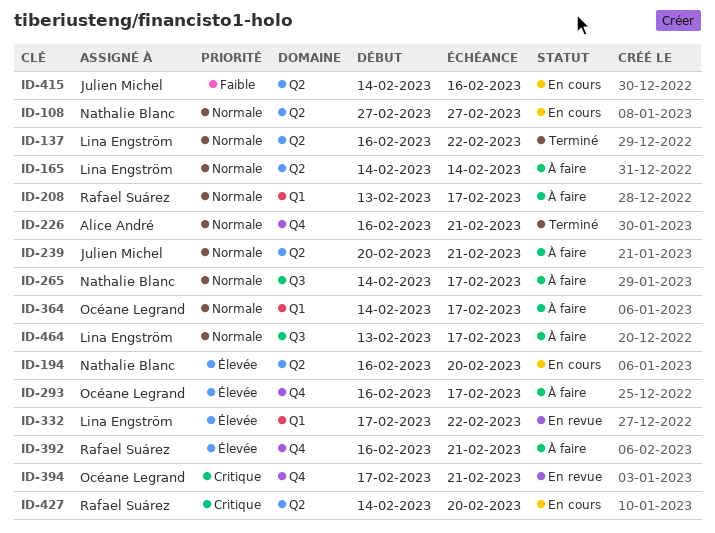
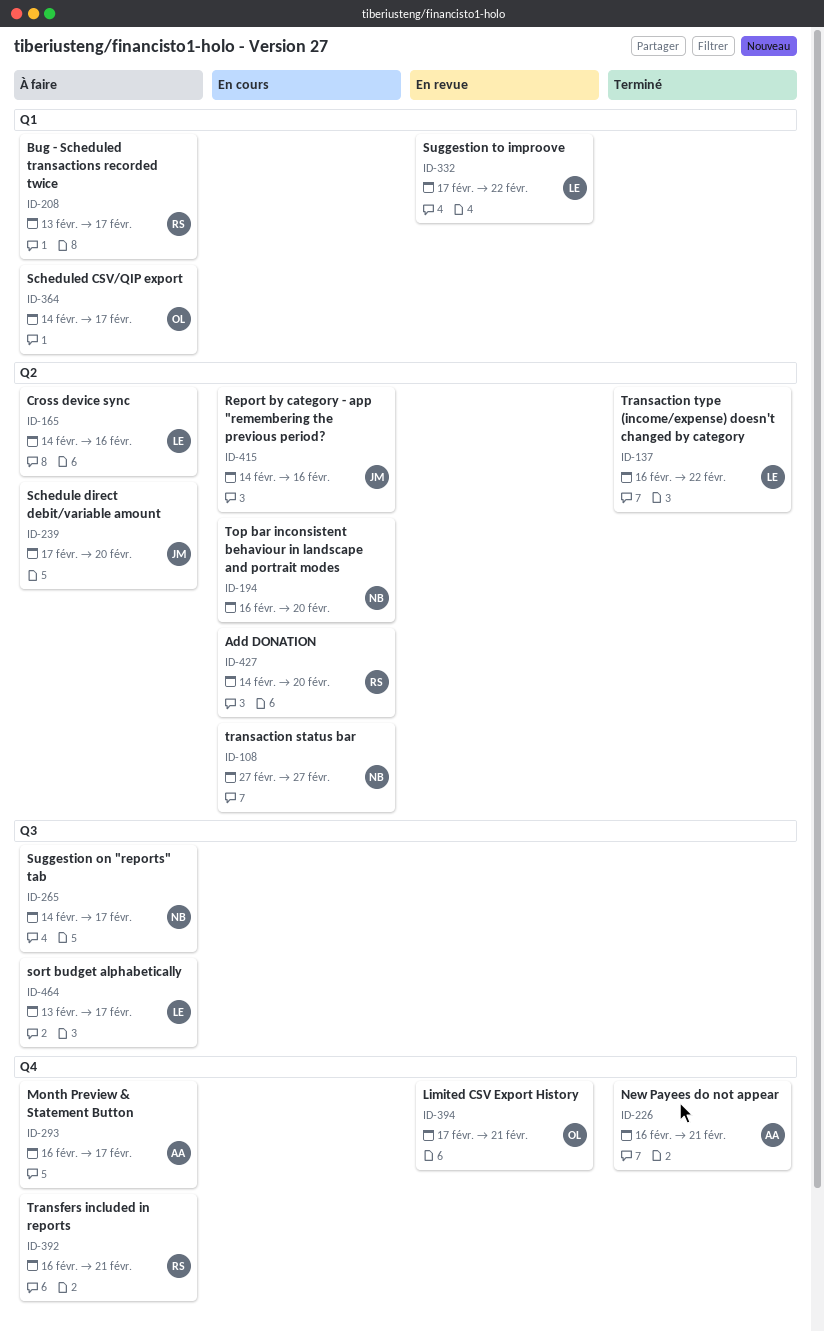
ID-165, due: Feb 14 -> Feb 16
ID-239, start: Feb 20 -> Feb 17
ID-239, due: Feb 21 -> Feb 20
ID-293, owner: Océane Legrand -> Alice André

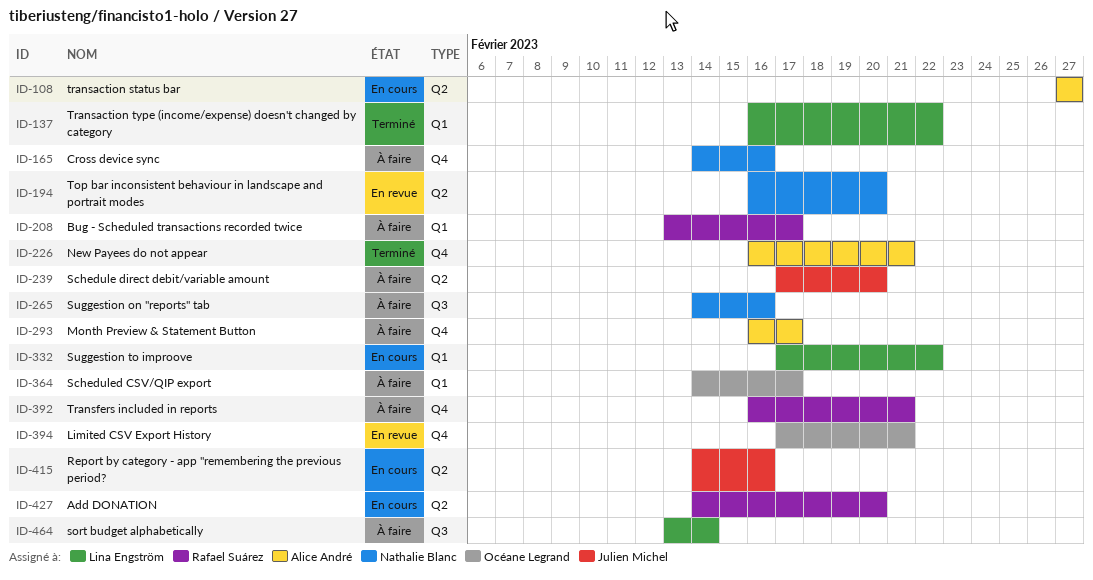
ID-108, owner: Nathalie Blanc -> Alice André
ID-137, label: Q2 -> Q1
ID-165, owner: Lina Engström -> Nathalie Blanc
ID-165, label: Q2 -> Q4
ID-194, status: En cours -> En revue
ID-265, due: Feb 17 -> Feb 16
ID-332, status: En revue -> En cours
ID-464, due: Feb 17 -> Feb 14

